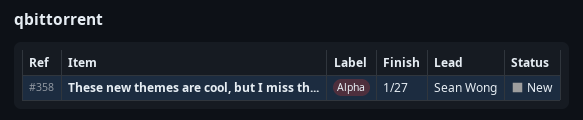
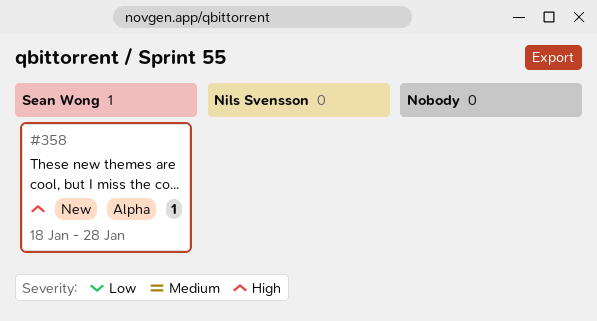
#358, due: Jan 27 -> Jan 28

